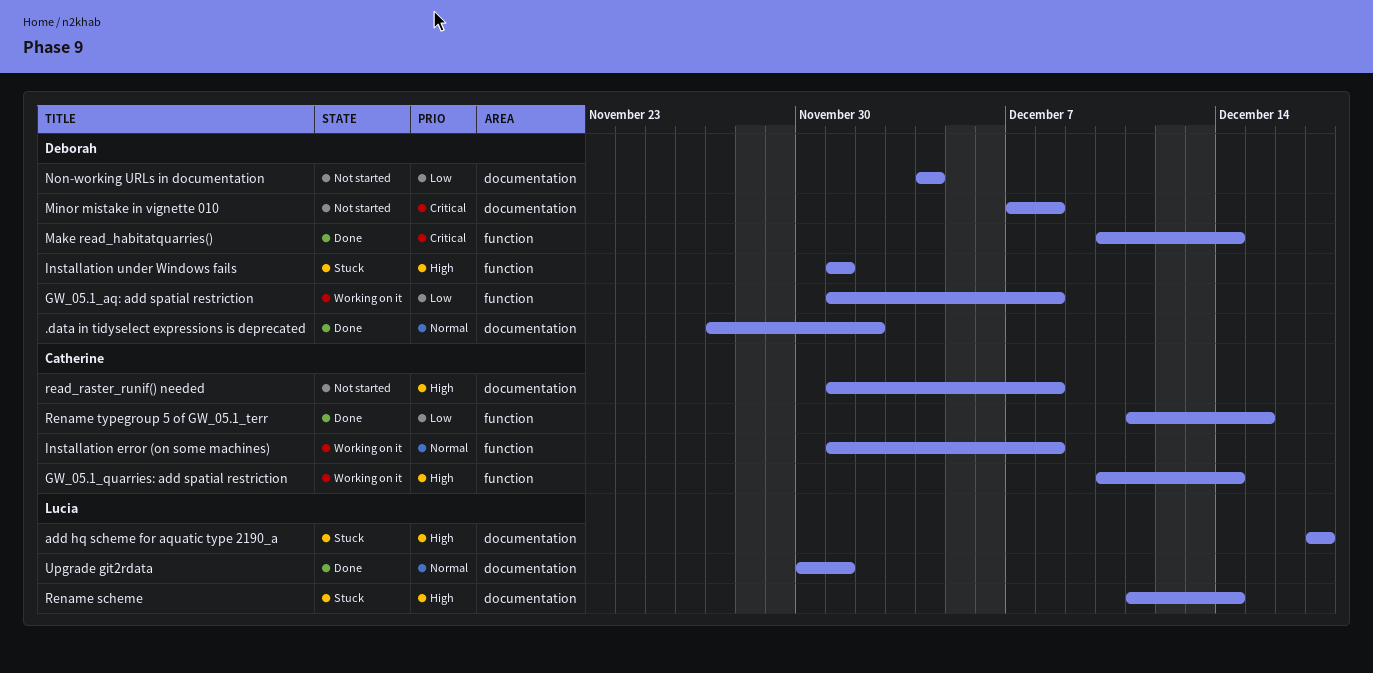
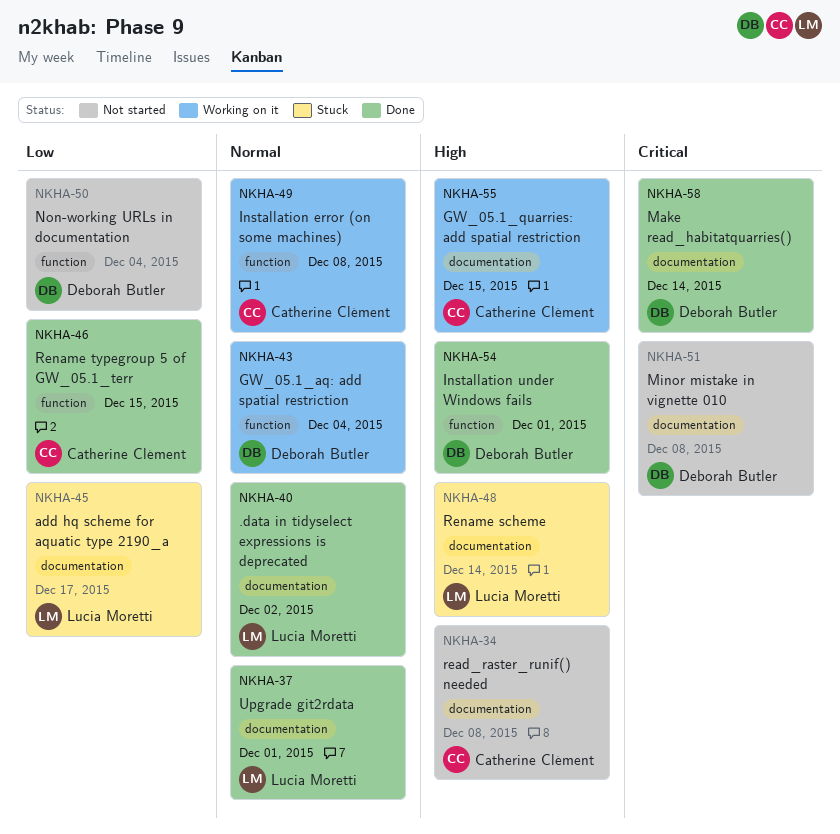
.data in tidyselect expressions is deprecated, owner: Deborah Butler -> Lucia Moretti
add hq scheme for aquatic type 2190_a, priority: High -> Low
GW_05.1_aq: add spatial restriction, priority: Low -> Normal
GW_05.1_aq: add spatial restriction, due: Dec 8 -> Dec 4
GW_05.1_quarries: add spatial restriction, label: function -> documentation
GW_05.1_quarries: add spatial restriction, due: Dec 14 -> Dec 15
Installation under Windows fails, status: Stuck -> Done
Make read_habitatquarries(), label: function -> documentation
Non-working URLs in documentation, label: documentation -> function

